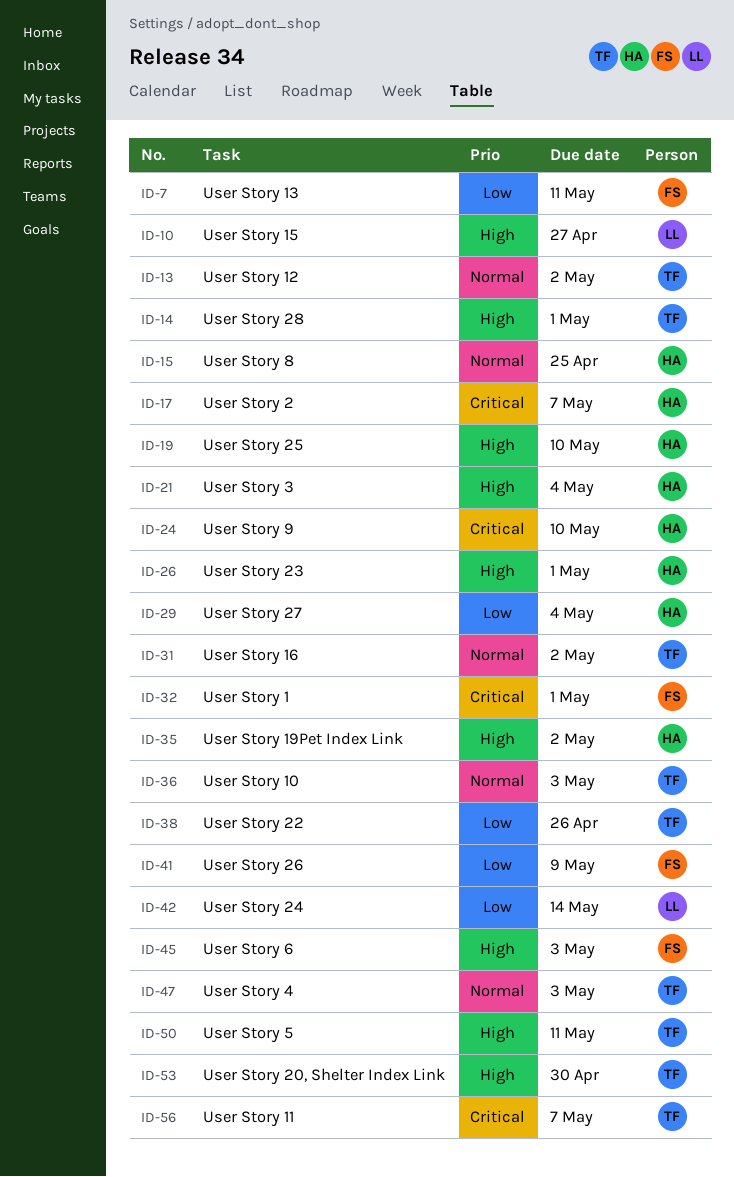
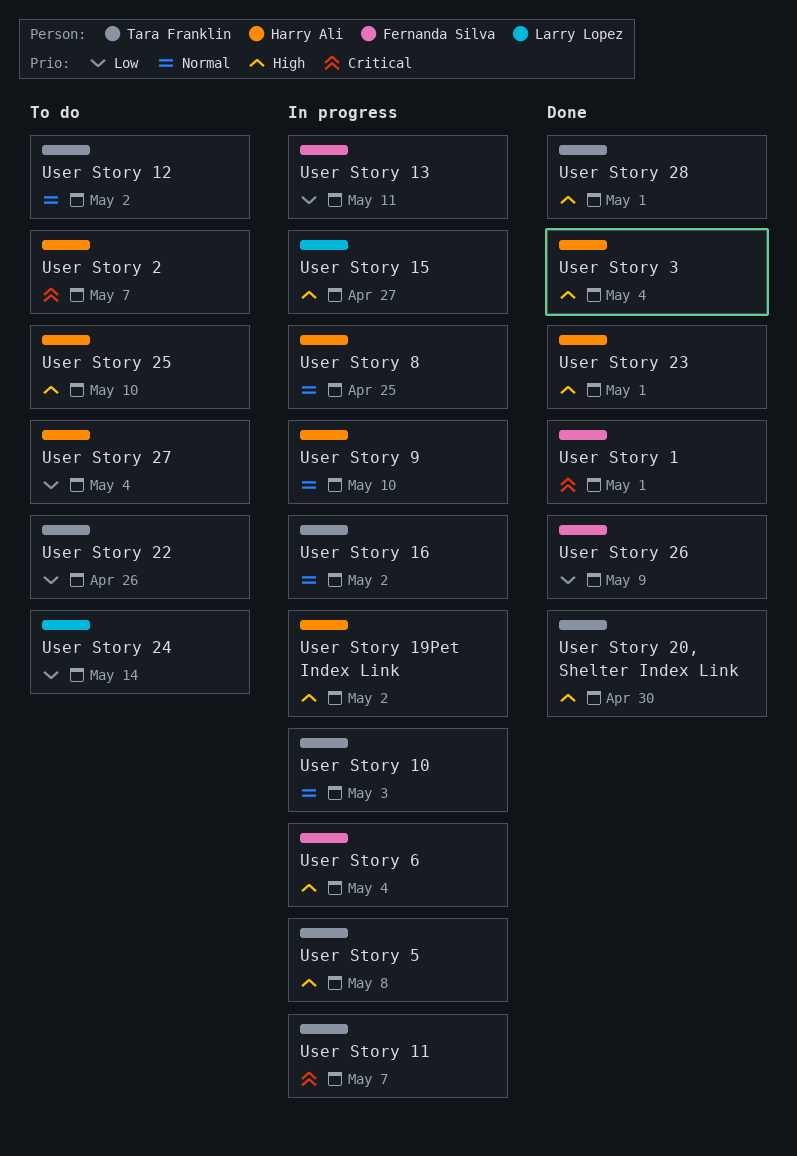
User Story 4: present -> none
User Story 5, due: May 11 -> May 8
User Story 6, due: May 3 -> May 4
User Story 9, priority: Critical -> Normal

